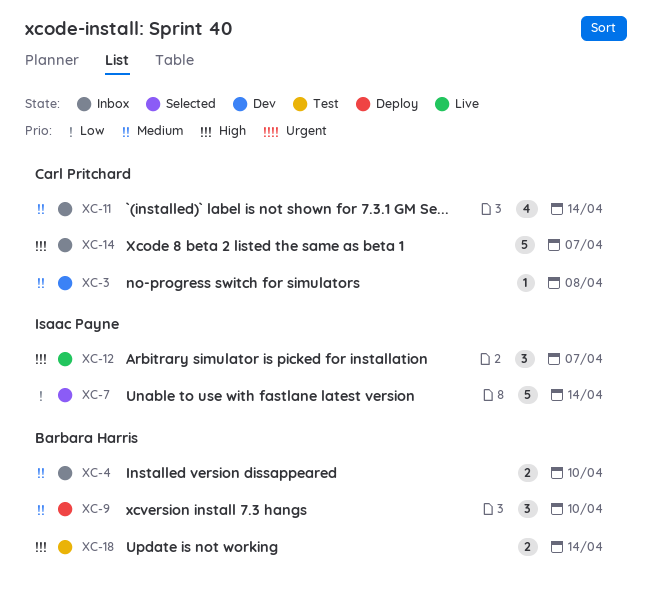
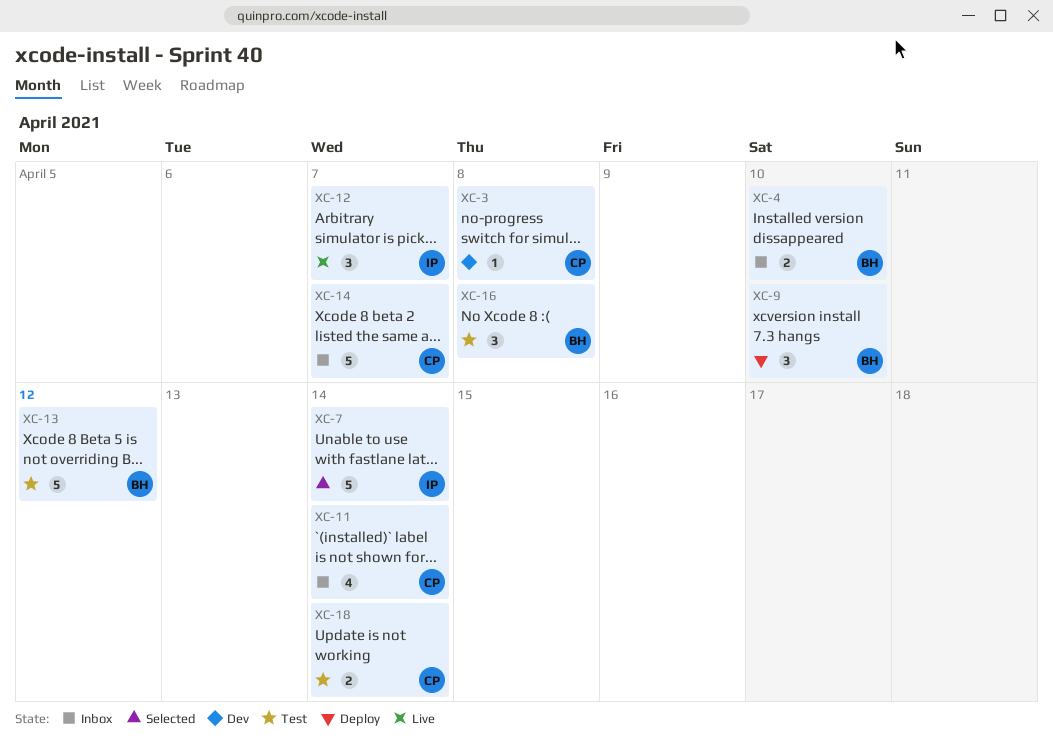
XC-13: none -> present
XC-16: none -> present
XC-18, owner: Barbara Harris -> Carl Pritchard

